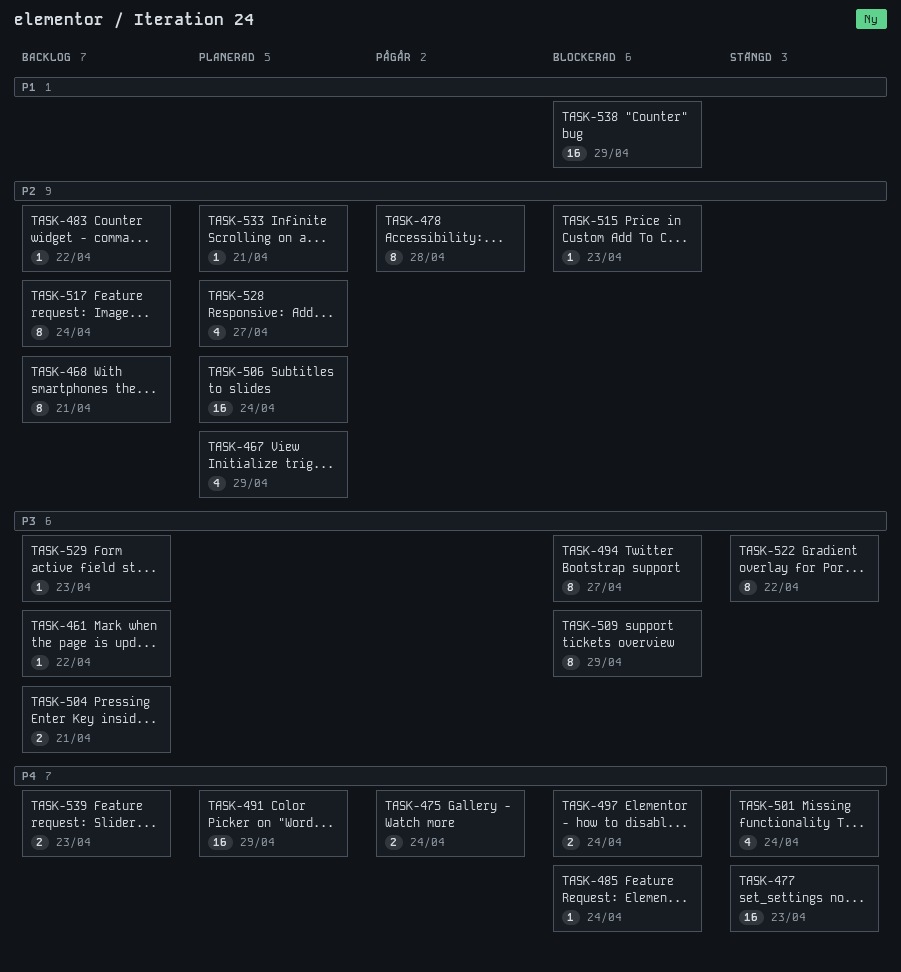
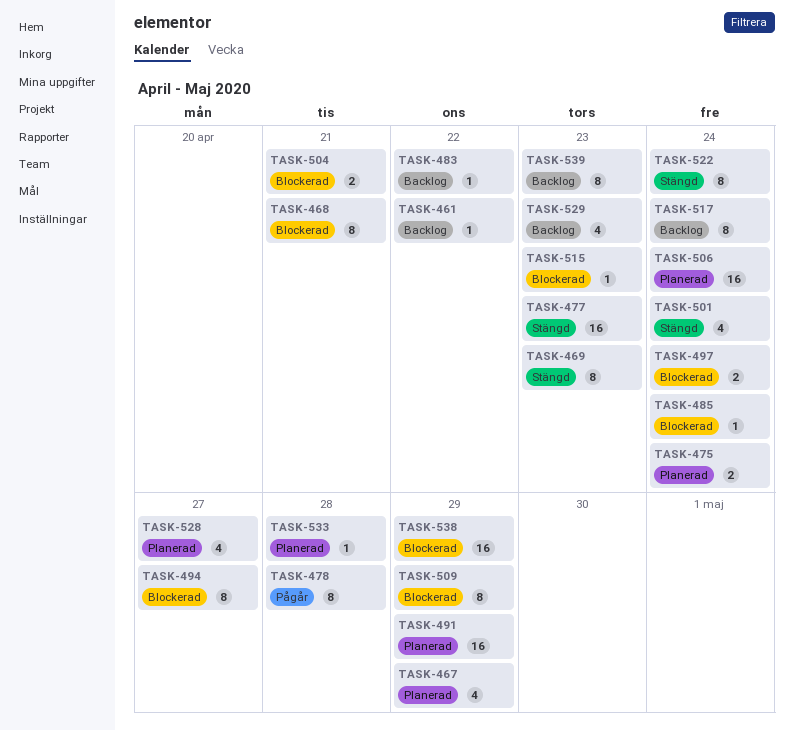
TASK-468, status: Backlog -> Blockerad
TASK-469: none -> present
TASK-475, status: Pågår -> Planerad
TASK-504, status: Backlog -> Blockerad
TASK-522, due: Apr 22 -> Apr 24
TASK-529, estimate: 1 -> 4
TASK-533, due: Apr 21 -> Apr 28
TASK-539, estimate: 2 -> 8

